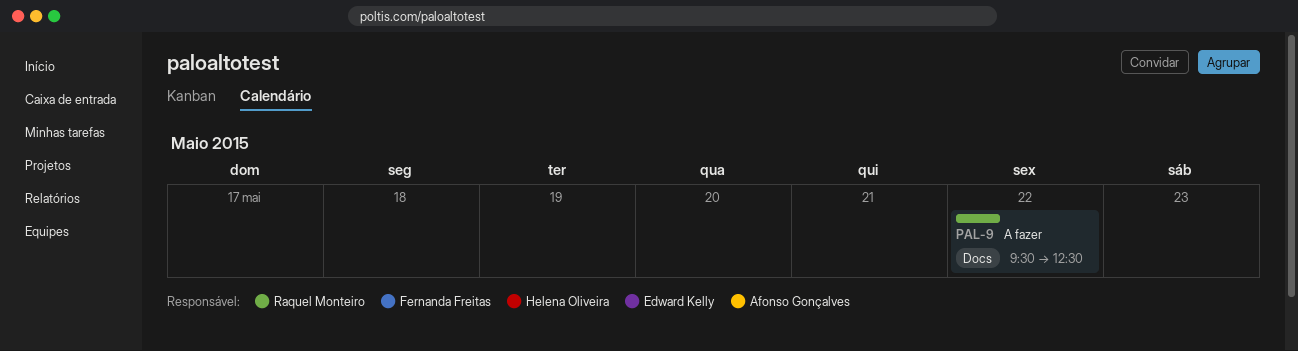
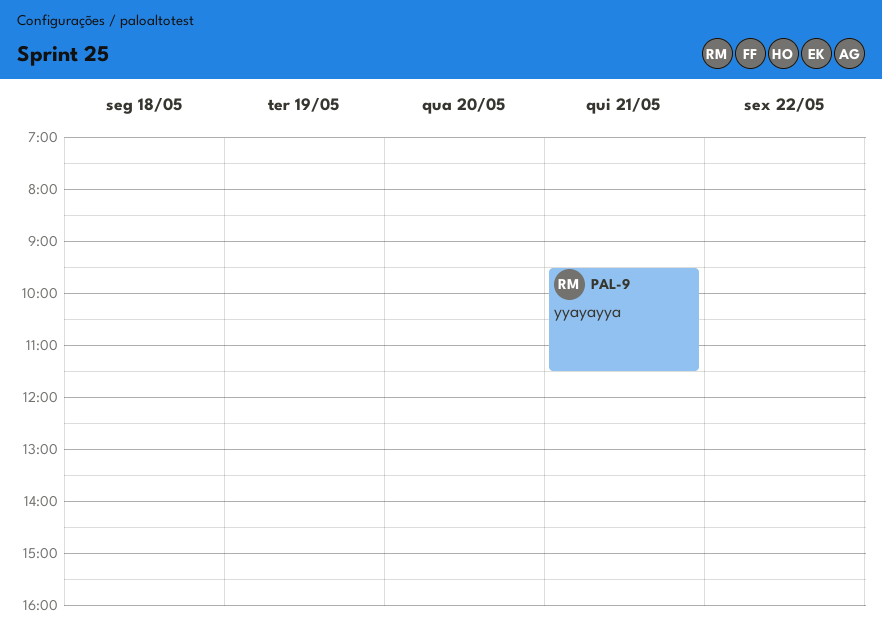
PAL-9, day: May 22 -> May 21
PAL-9, ends: 12:30 -> 11:30

